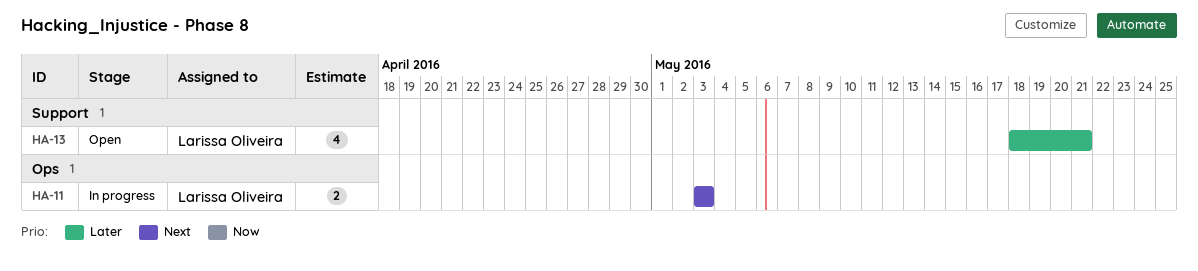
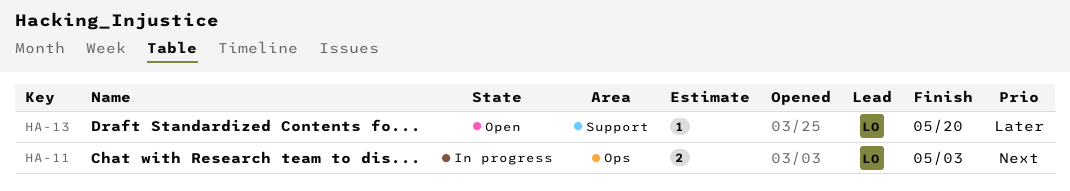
HA-13, estimate: 4 -> 1
HA-13, due: May 21 -> May 20

